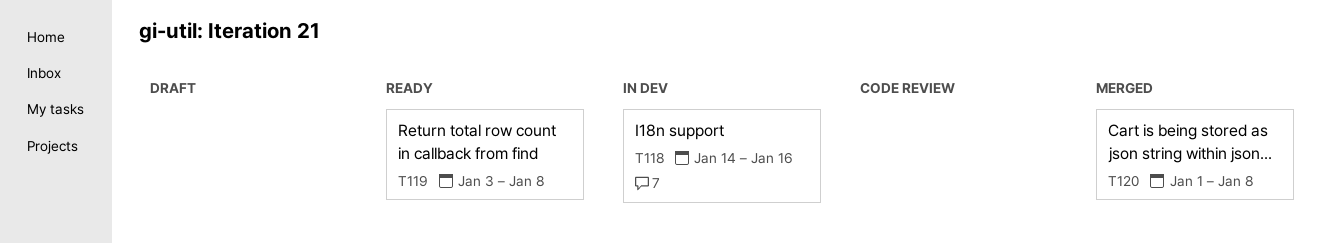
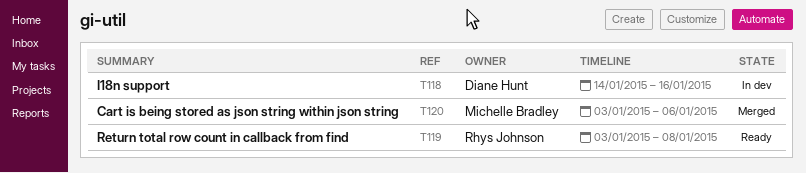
T120, start: Jan 1 -> Jan 3
T120, due: Jan 8 -> Jan 6

